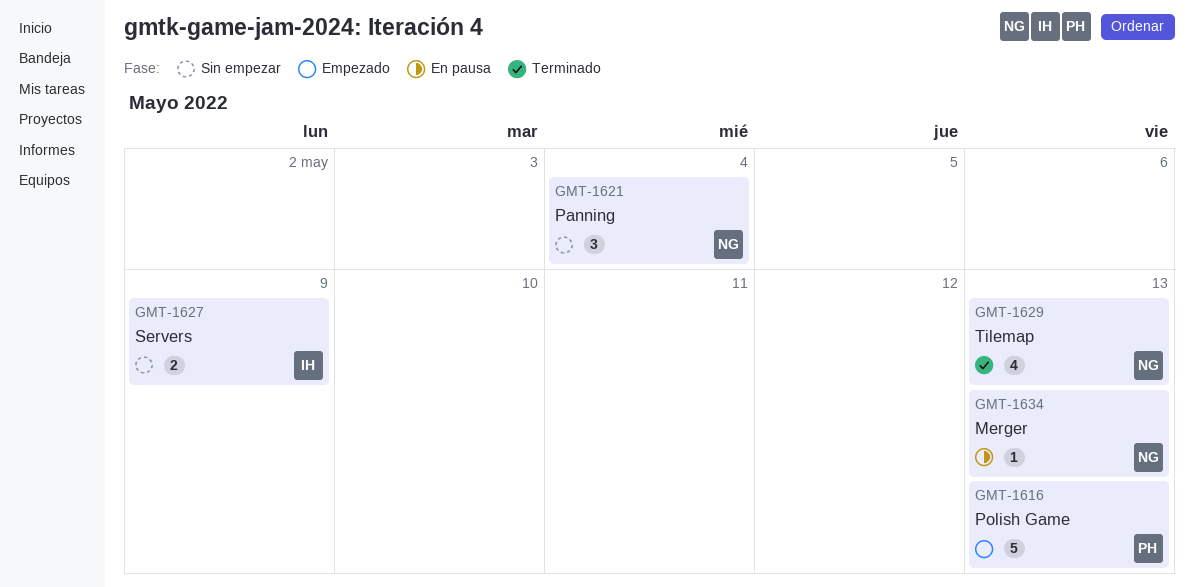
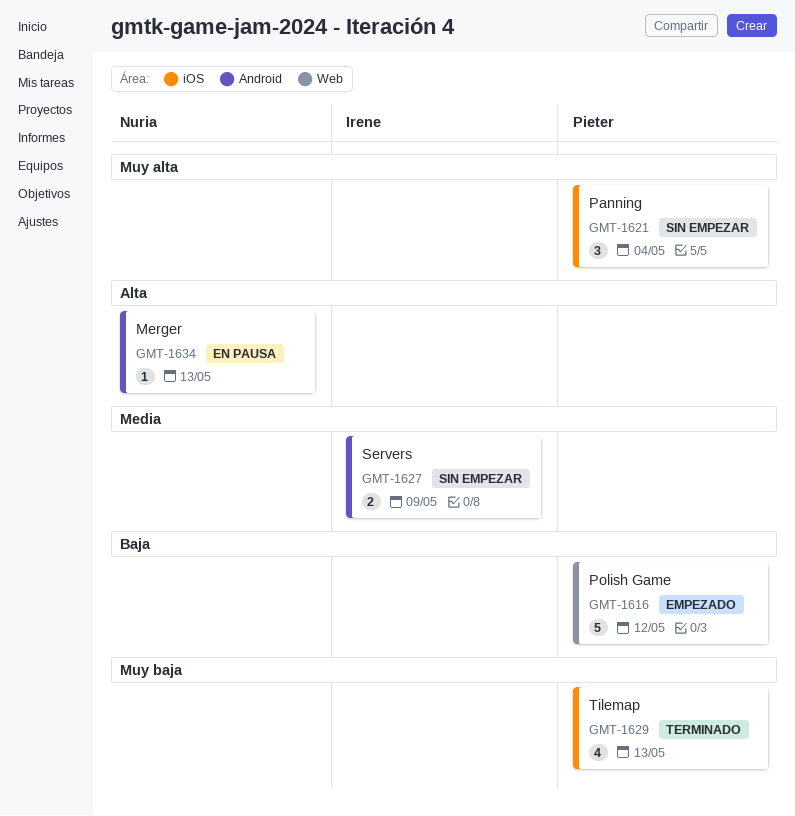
GMT-1616, due: May 13 -> May 12
GMT-1621, owner: Nuria -> Pieter
GMT-1629, owner: Nuria -> Pieter

